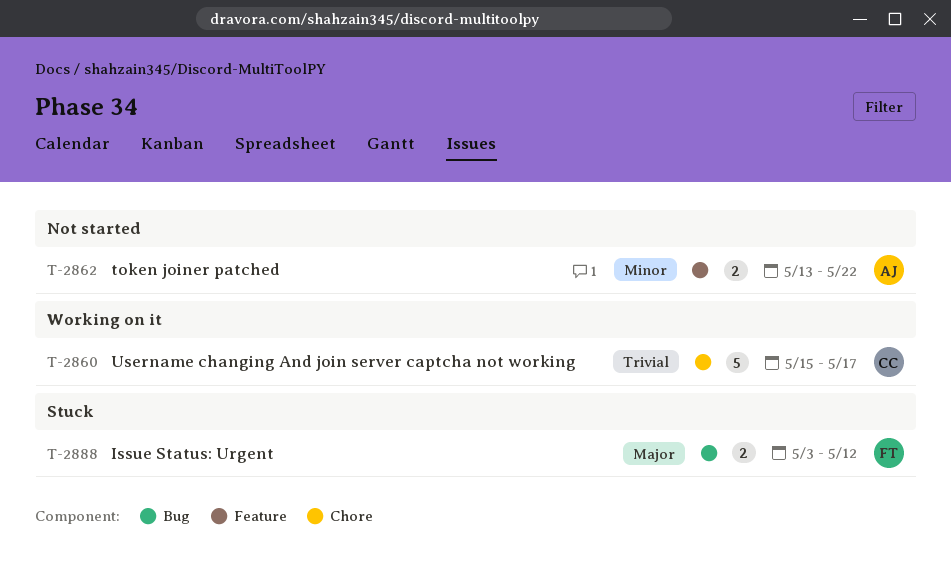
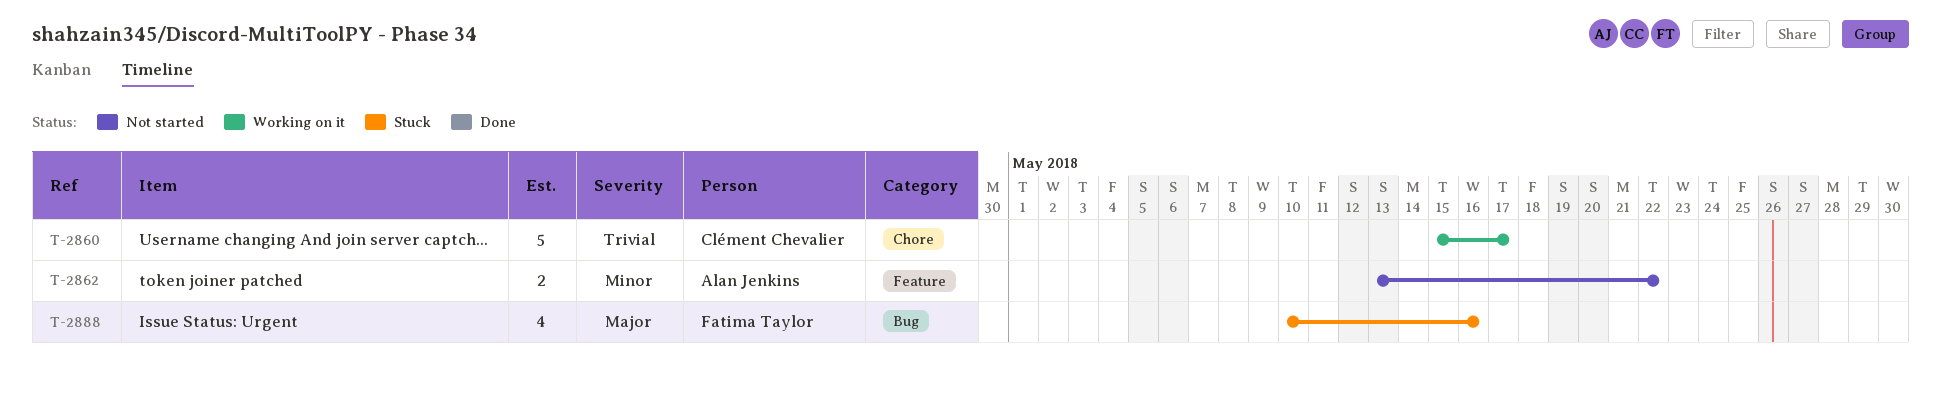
T-2888, estimate: 2 -> 4
T-2888, start: May 3 -> May 10
T-2888, due: May 12 -> May 16

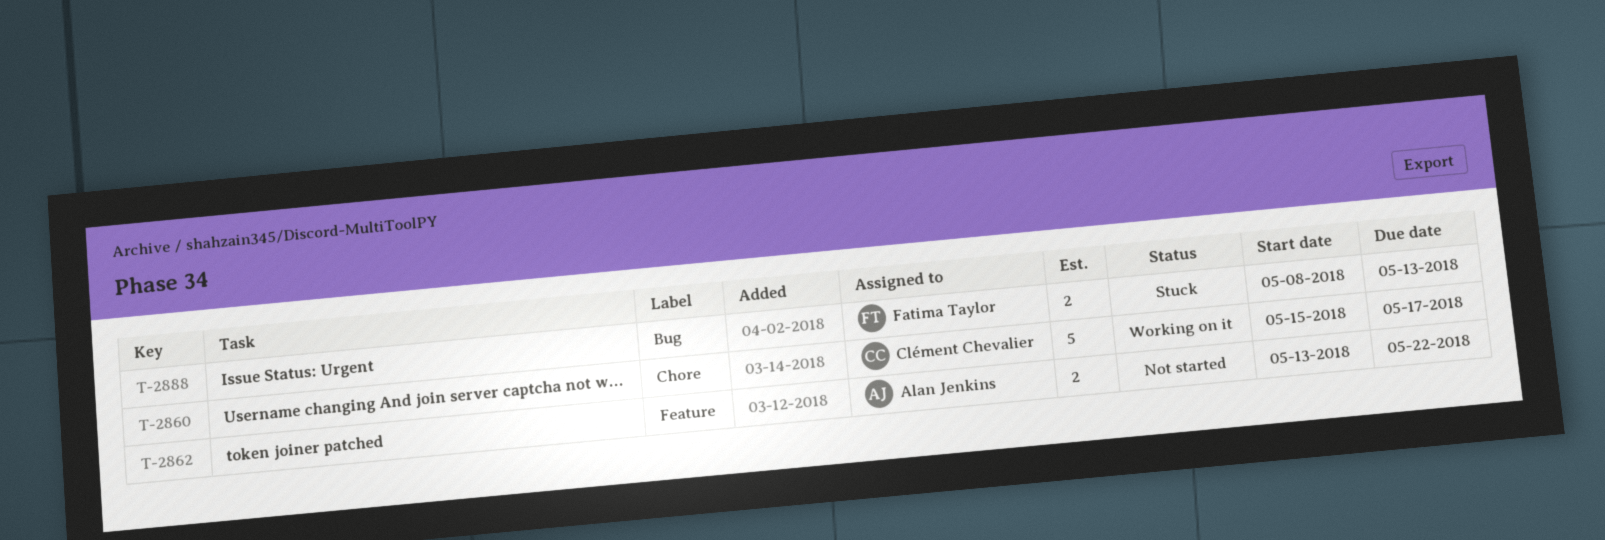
T-2888, estimate: 4 -> 2
T-2888, start: May 10 -> May 8
T-2888, due: May 16 -> May 13

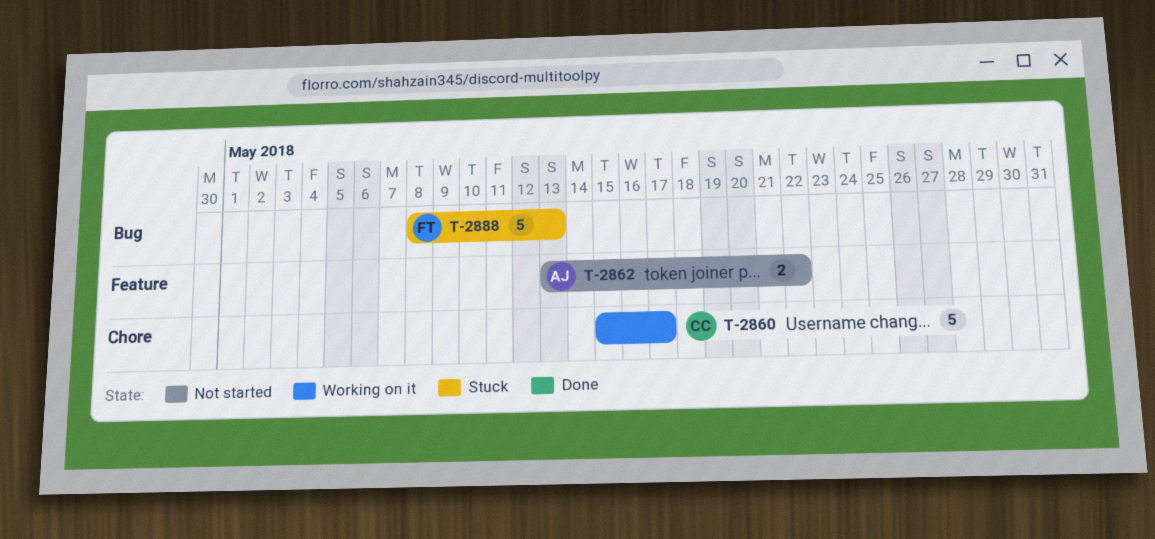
T-2888, estimate: 2 -> 5

